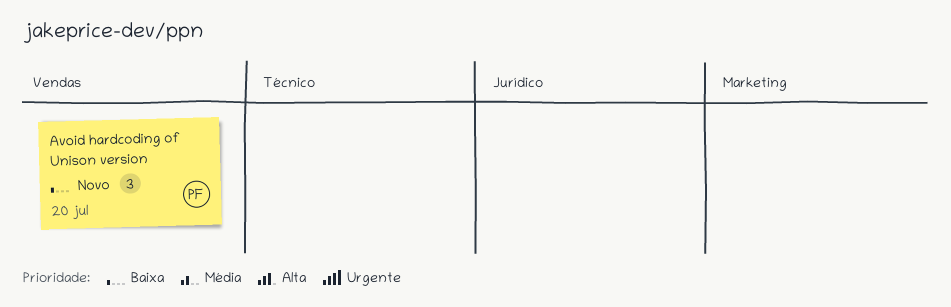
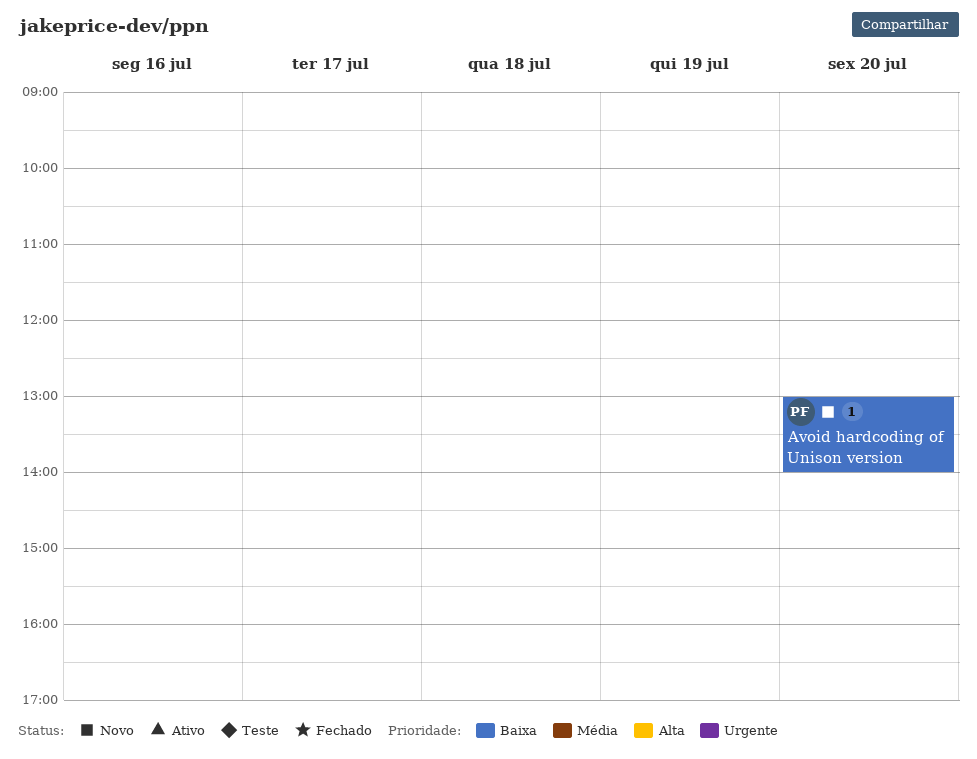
Avoid hardcoding of Unison version, estimate: 3 -> 1

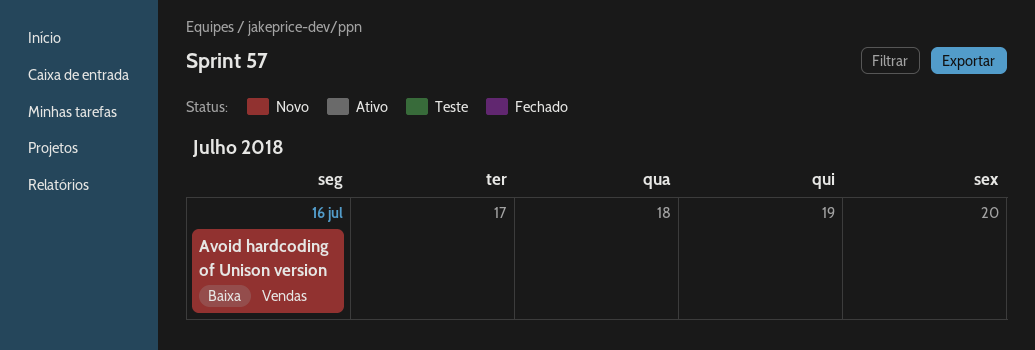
Avoid hardcoding of Unison version, day: Jul 20 -> Jul 16

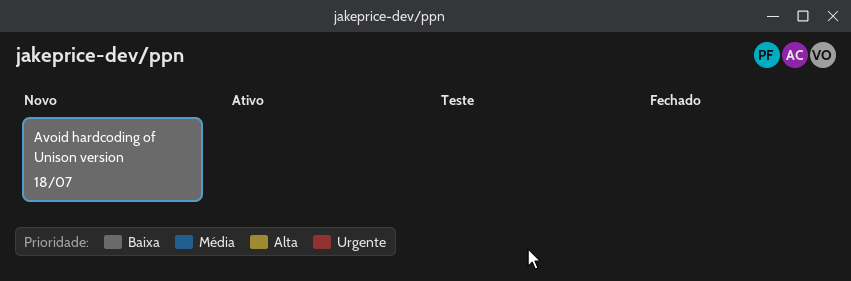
Avoid hardcoding of Unison version, day: Jul 16 -> Jul 18

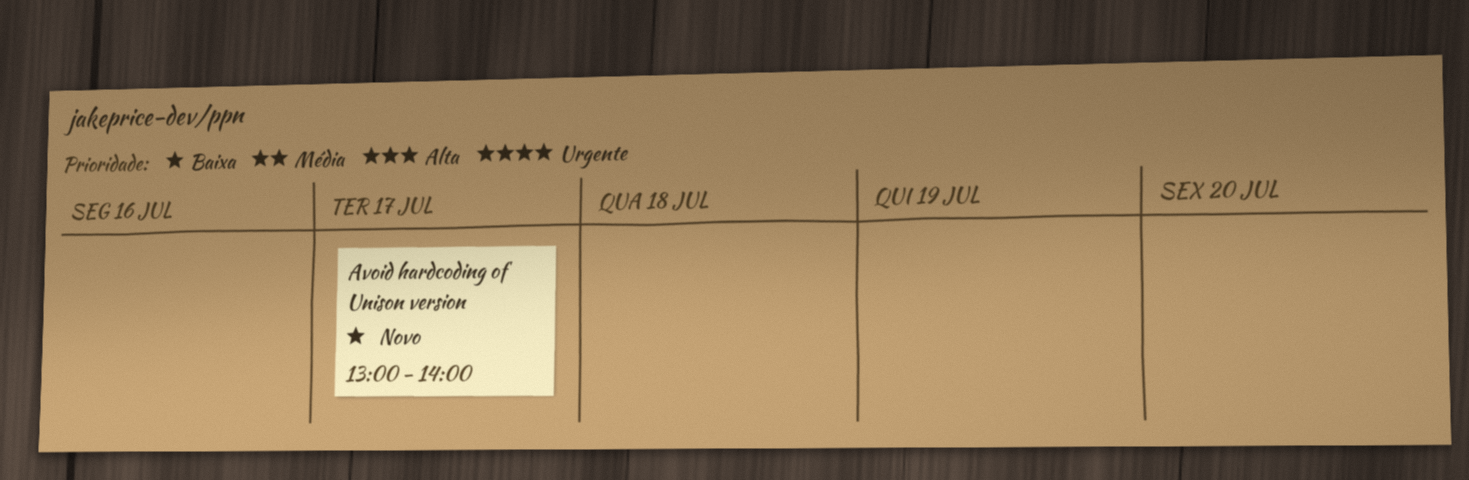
Avoid hardcoding of Unison version, day: Jul 18 -> Jul 17

